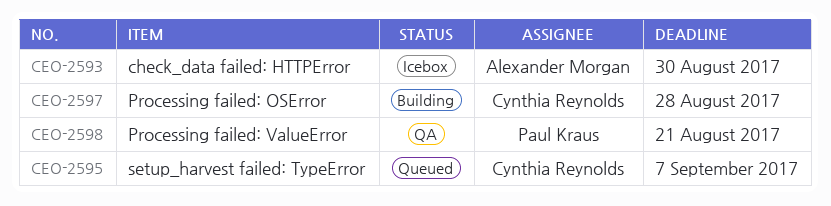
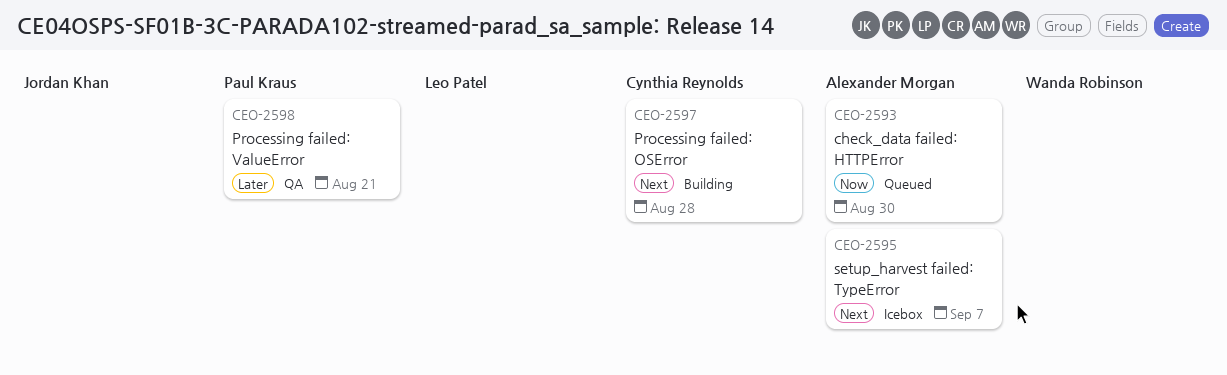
CEO-2593, status: Icebox -> Queued
CEO-2595, status: Queued -> Icebox
CEO-2595, owner: Cynthia Reynolds -> Alexander Morgan

